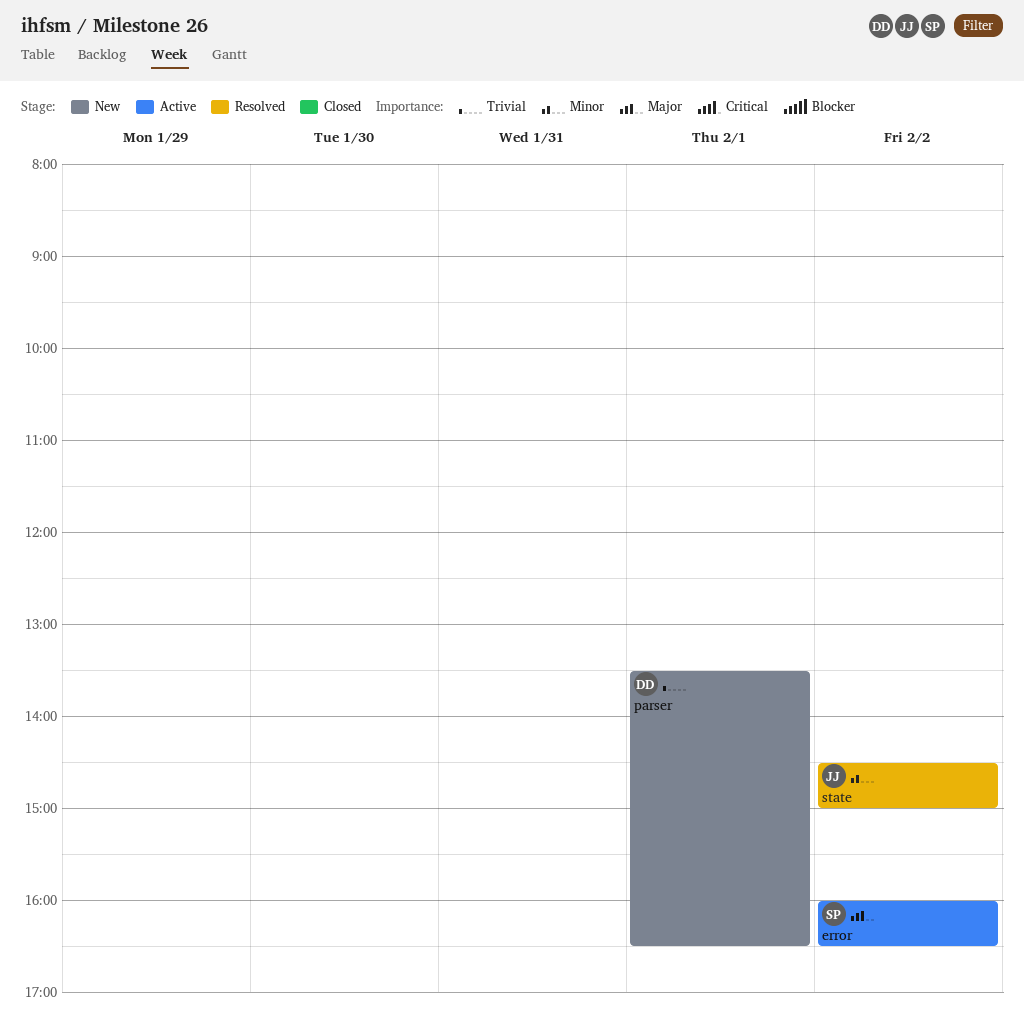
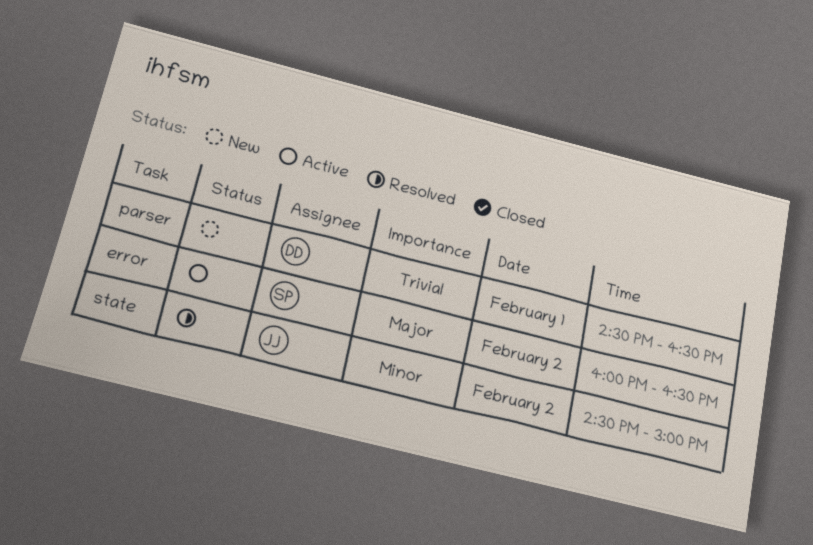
parser, begins: 13:30 -> 14:30

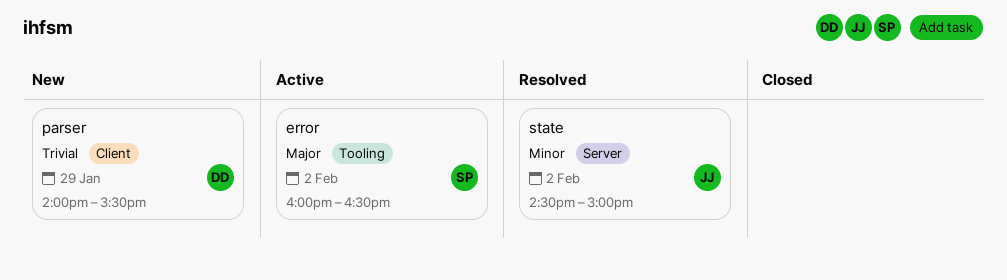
parser, day: Feb 1 -> Jan 29
parser, begins: 14:30 -> 14:00
parser, ends: 16:30 -> 15:30

